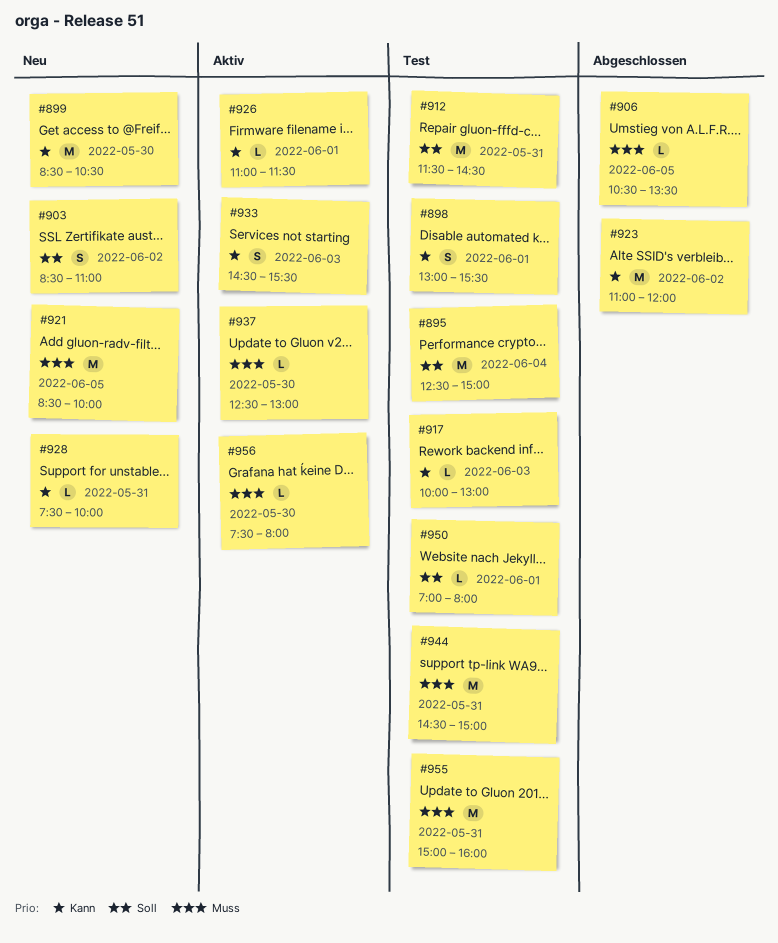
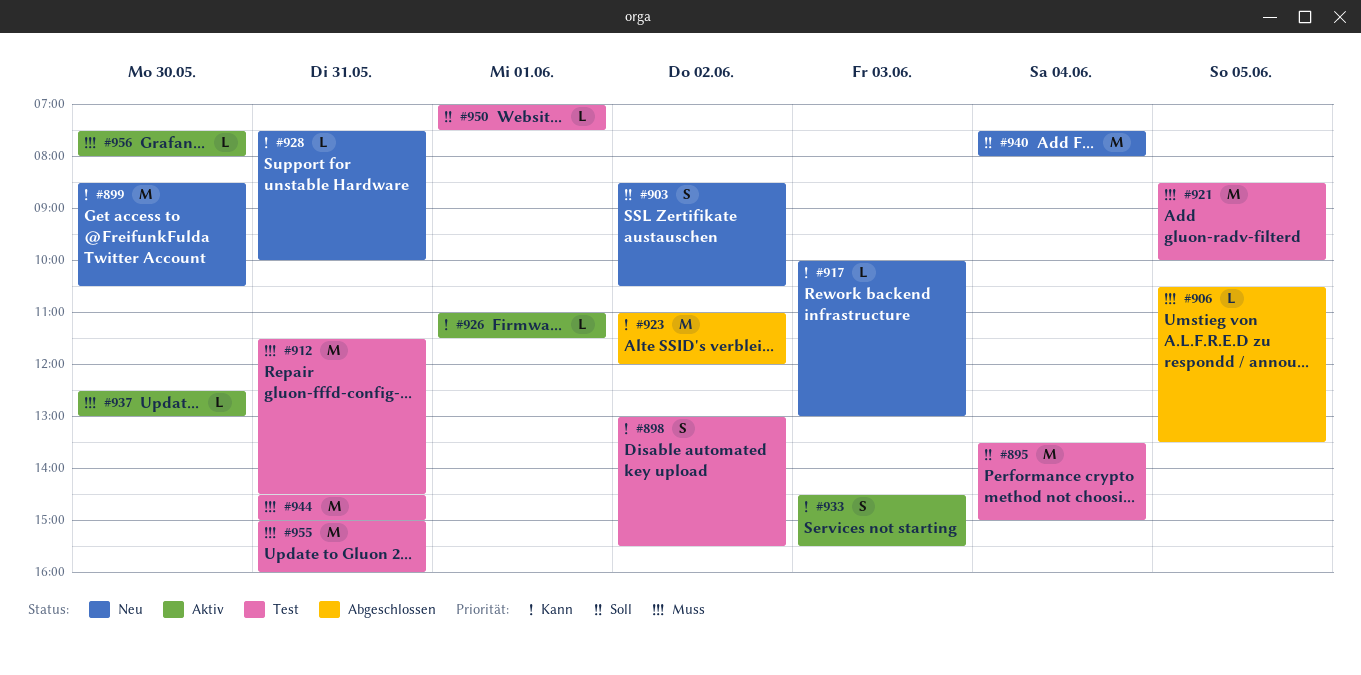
#895, begins: 12:30 -> 13:30
#898, day: Jun 1 -> Jun 2
#903, ends: 11:00 -> 10:30
#912, priority: Soll -> Muss
#917, status: Test -> Neu
#921, status: Neu -> Test
#940: none -> present
#950, ends: 08:00 -> 07:30

